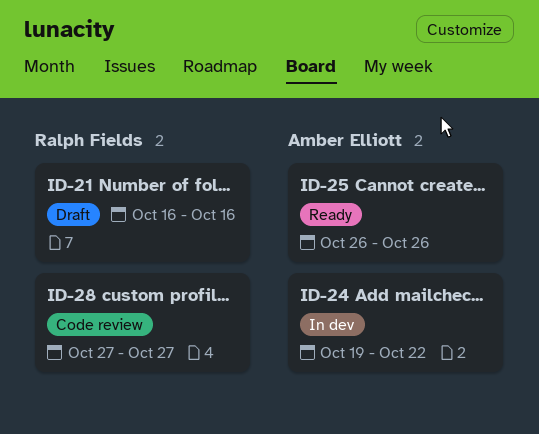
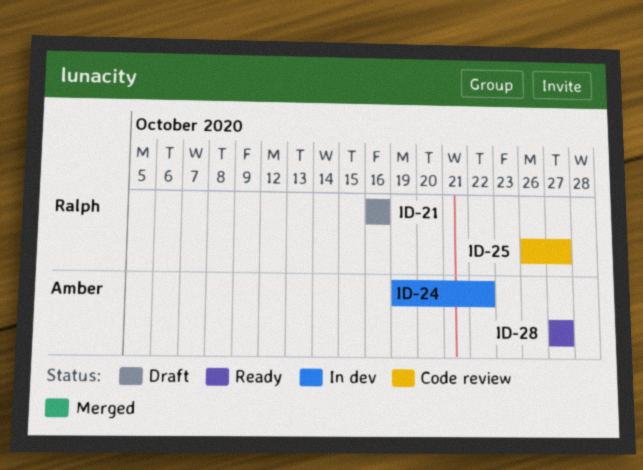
ID-25, status: Ready -> Code review
ID-25, owner: Amber Elliott -> Ralph Fields
ID-25, due: Oct 26 -> Oct 27
ID-28, status: Code review -> Ready
ID-28, owner: Ralph Fields -> Amber Elliott

